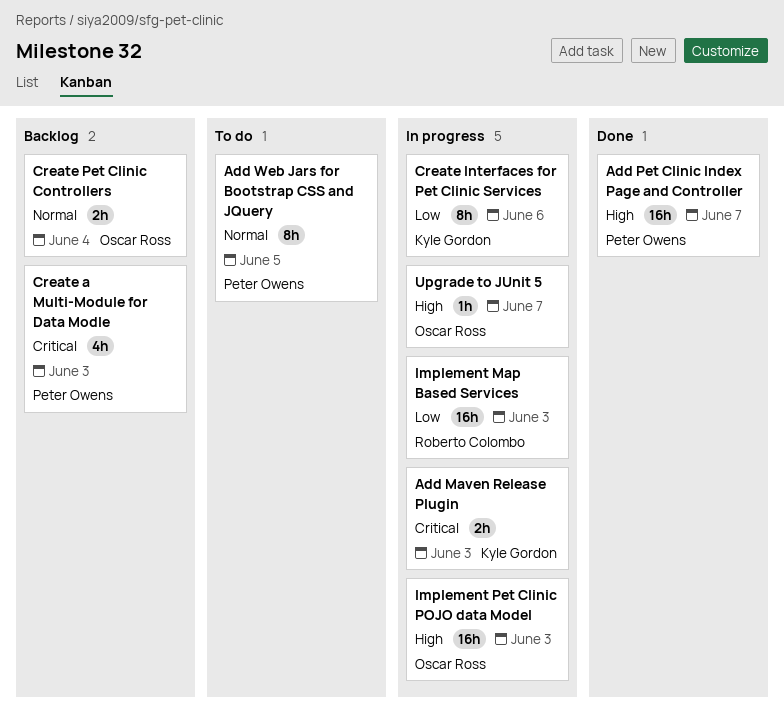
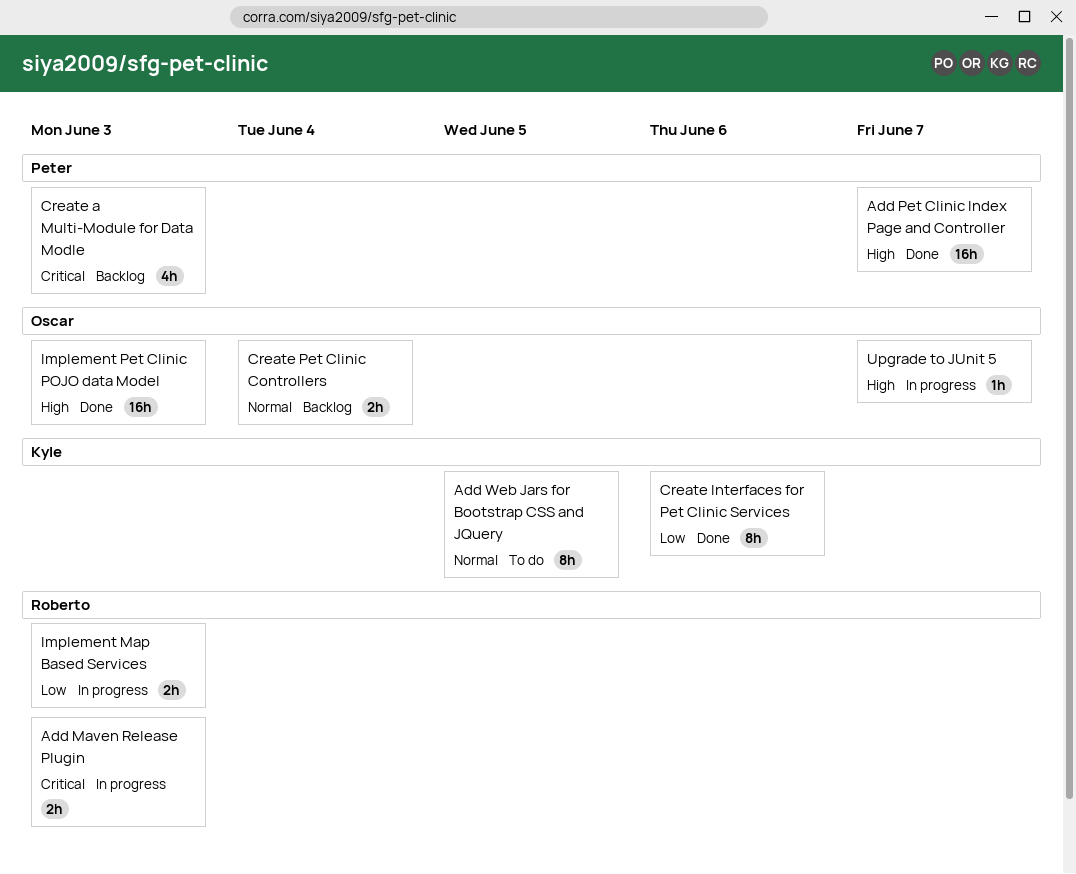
Add Maven Release Plugin, owner: Kyle Gordon -> Roberto Colombo
Add Web Jars for Bootstrap CSS and JQuery, owner: Peter Owens -> Kyle Gordon
Create Interfaces for Pet Clinic Services, status: In progress -> Done
Implement Map Based Services, estimate: 16h -> 2h
Implement Pet Clinic POJO data Model, status: In progress -> Done

